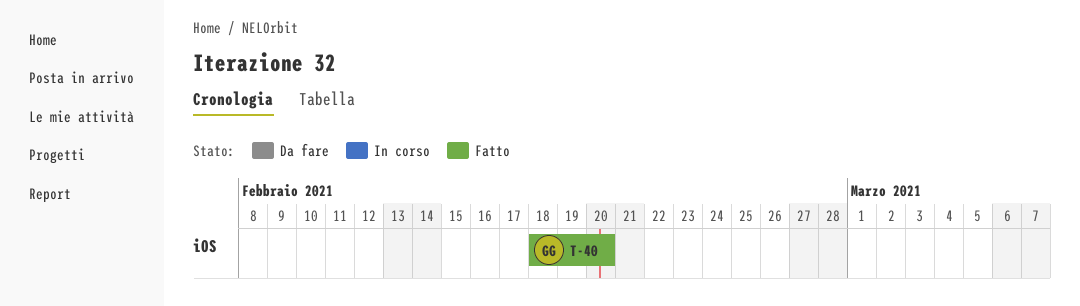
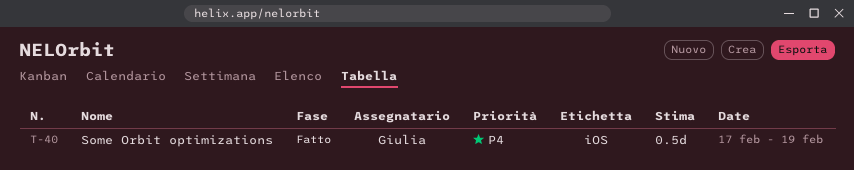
T-40, start: Feb 18 -> Feb 17
T-40, due: Feb 20 -> Feb 19

